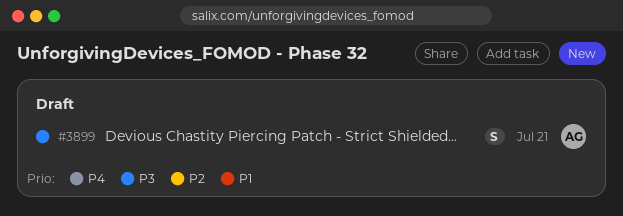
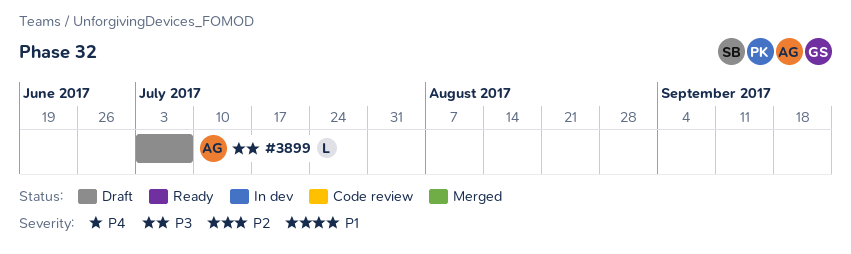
#3899, estimate: S -> L
#3899, due: Jul 21 -> Jul 7

